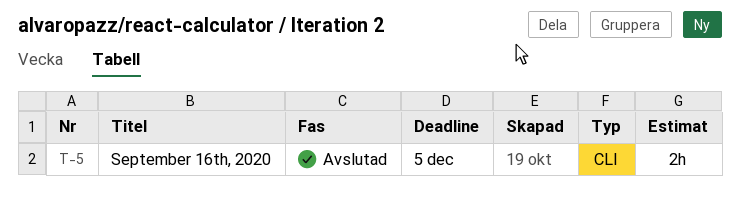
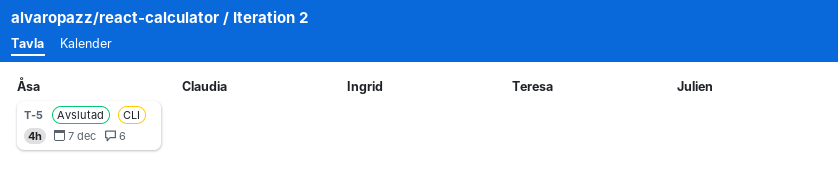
T-5, estimate: 2h -> 4h
T-5, due: Dec 5 -> Dec 7

